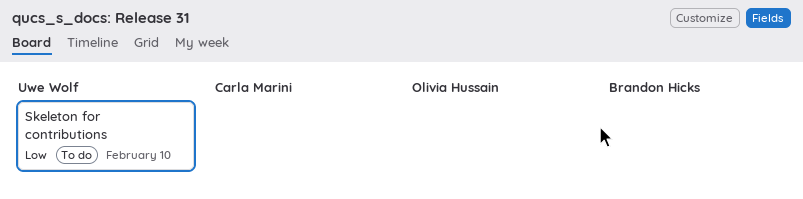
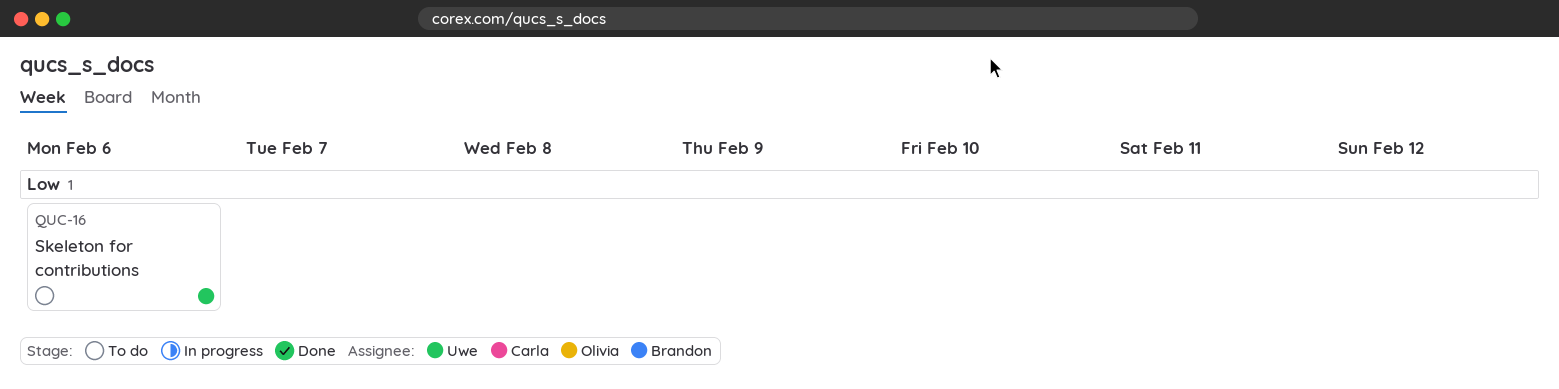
Skeleton for contributions, due: Feb 10 -> Feb 6

